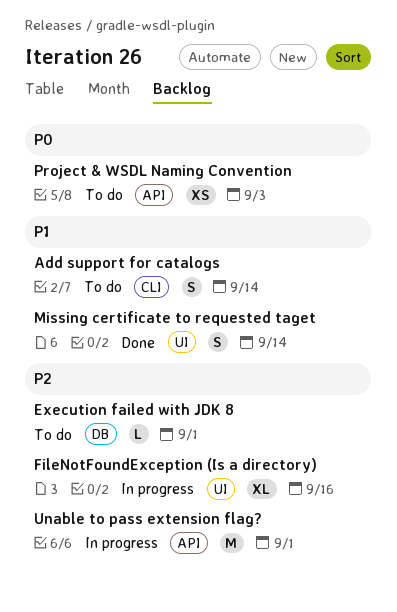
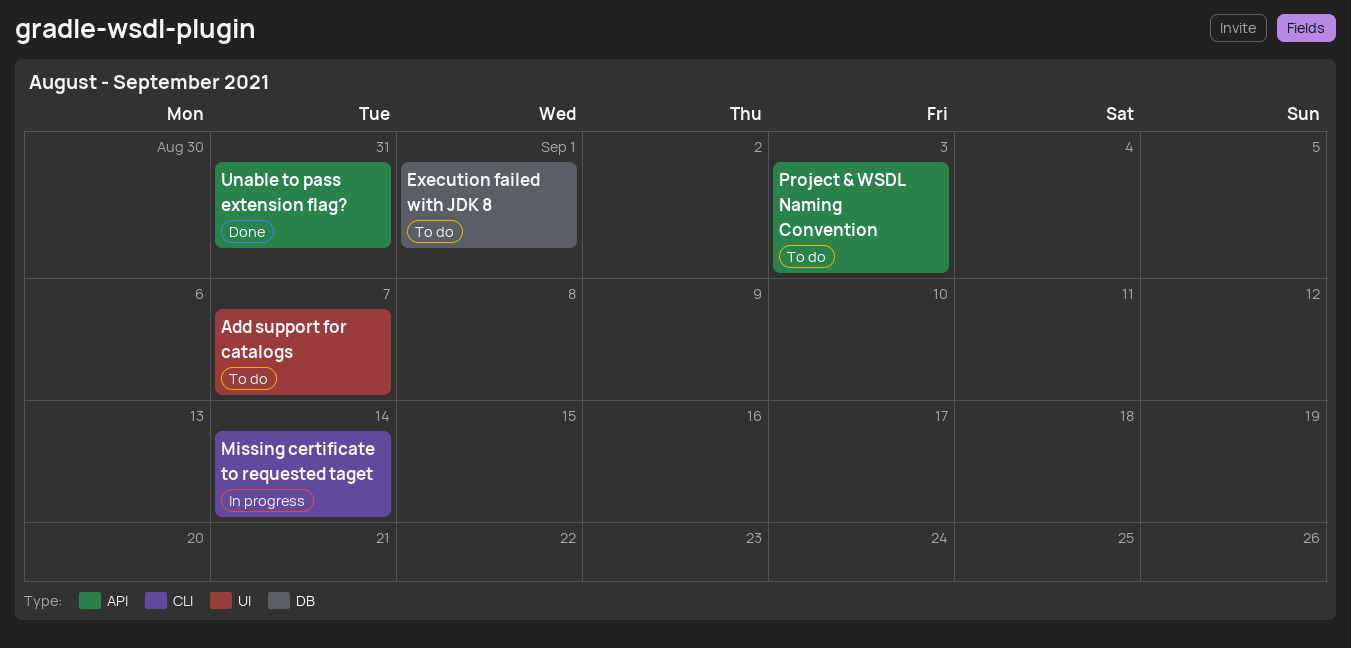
Add support for catalogs, label: CLI -> UI
Add support for catalogs, due: Sep 14 -> Sep 7
FileNotFoundException (Is a directory): present -> none
Missing certificate to requested taget, status: Done -> In progress
Missing certificate to requested taget, label: UI -> CLI
Unable to pass extension flag?, status: In progress -> Done
Unable to pass extension flag?, due: Sep 1 -> Aug 31

